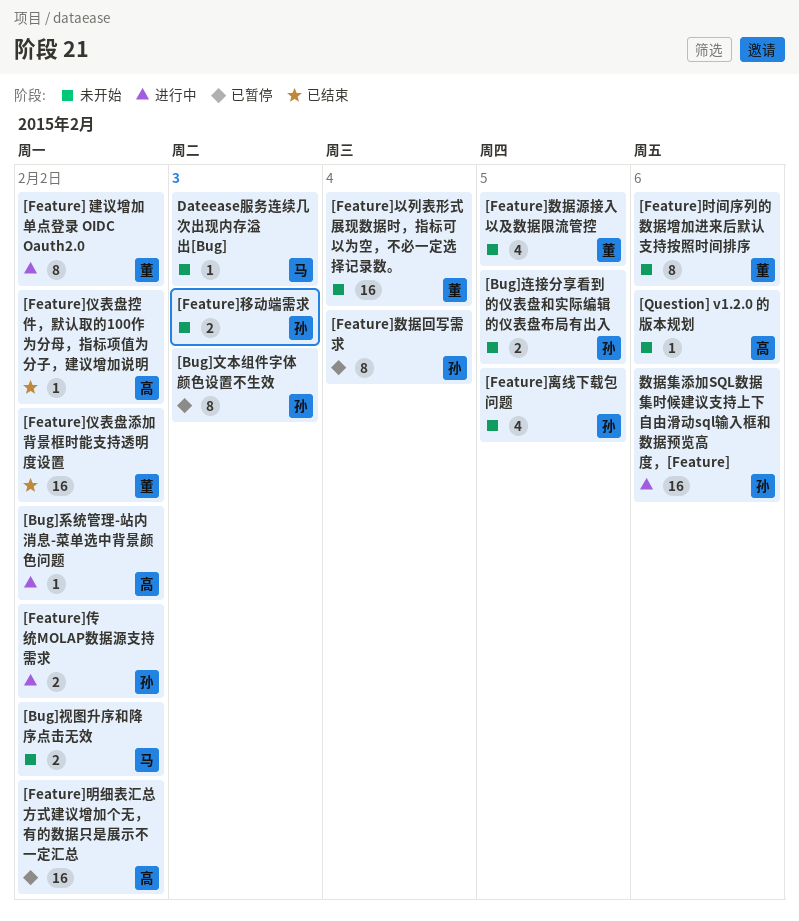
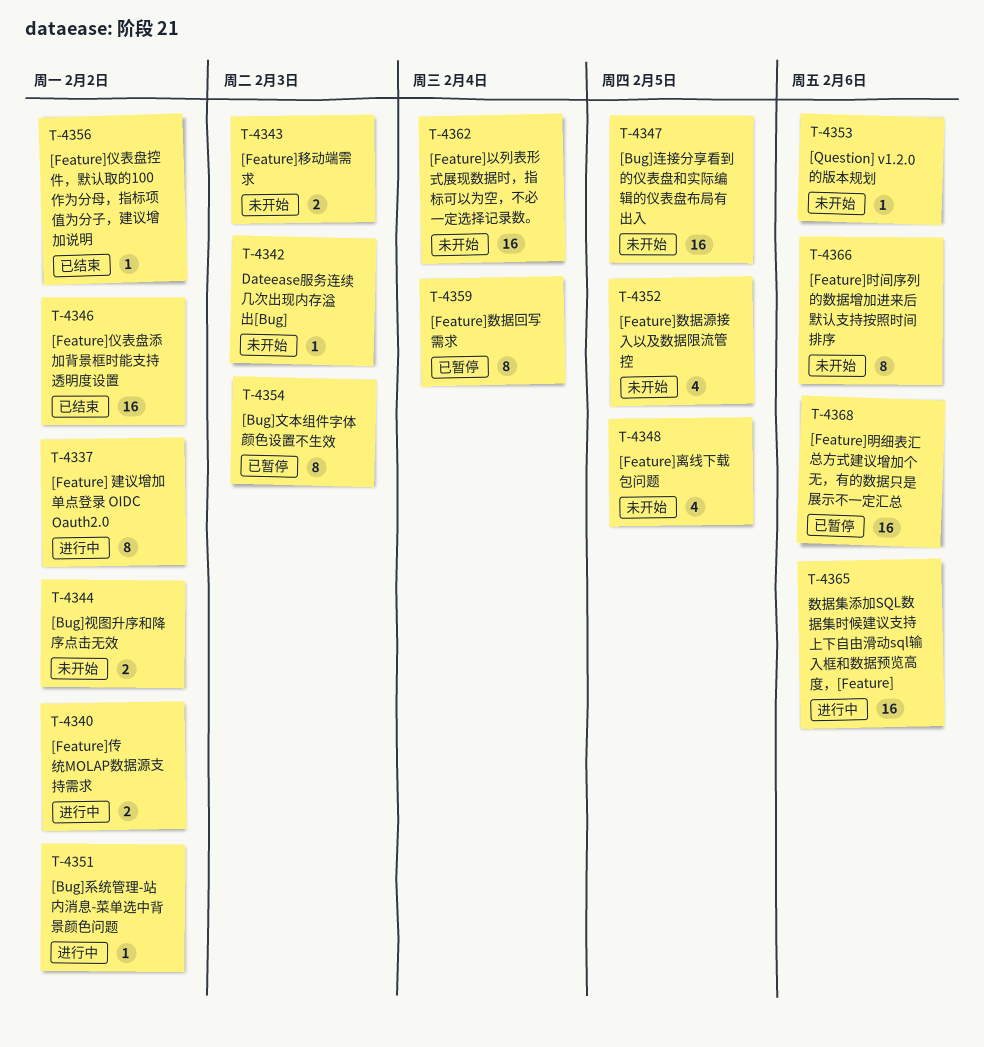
[Bug]连接分享看到的仪表盘和实际编辑的仪表盘布局有出入, estimate: 2 -> 16
[Feature]明细表汇总方式建议增加个无，有的数据只是展示不一定汇总, due: Feb 2 -> Feb 6

